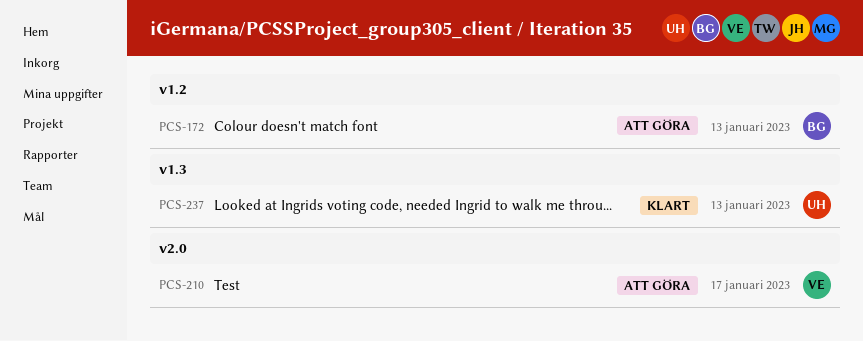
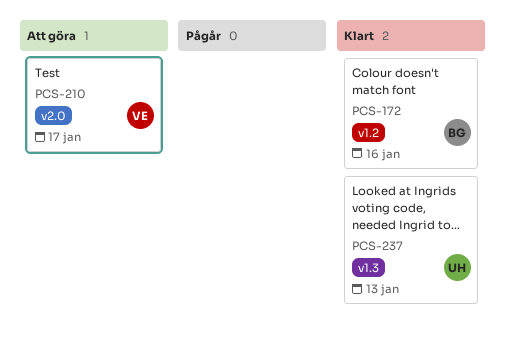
PCS-172, status: Att göra -> Klart
PCS-172, due: Jan 13 -> Jan 16

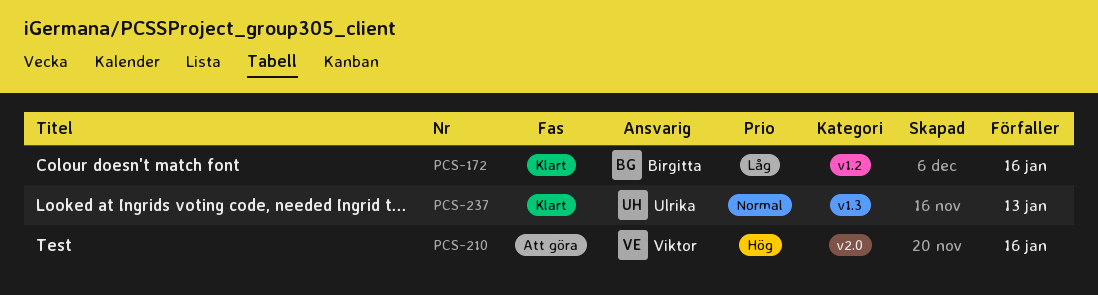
PCS-210, due: Jan 17 -> Jan 16

